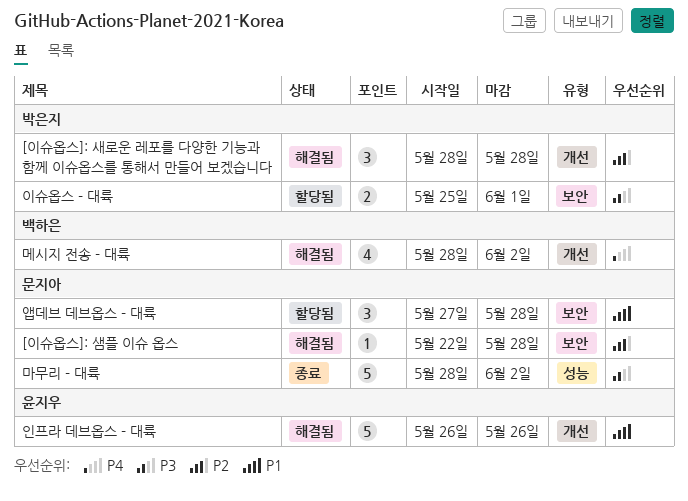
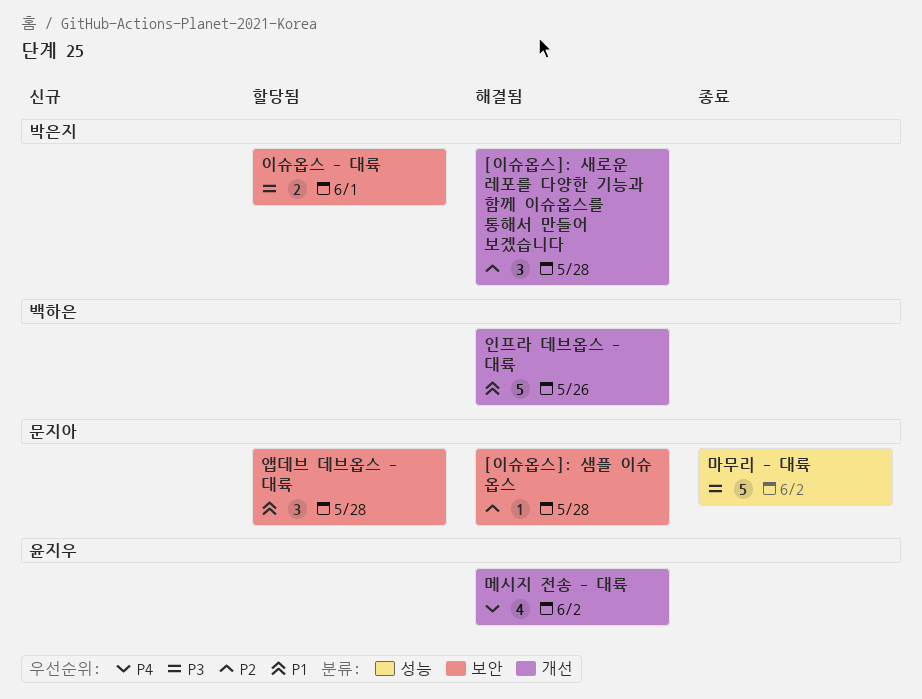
메시지 전송 - 대륙, owner: 백하은 -> 윤지우
인프라 데브옵스 - 대륙, owner: 윤지우 -> 백하은

